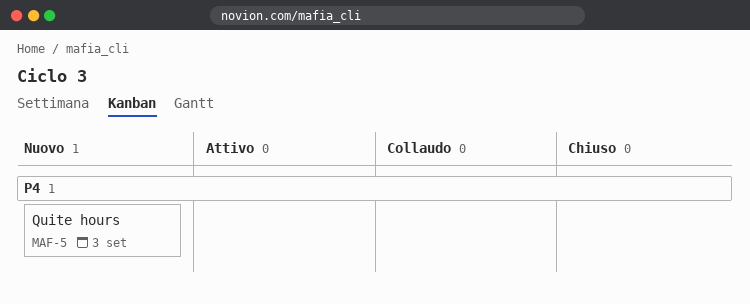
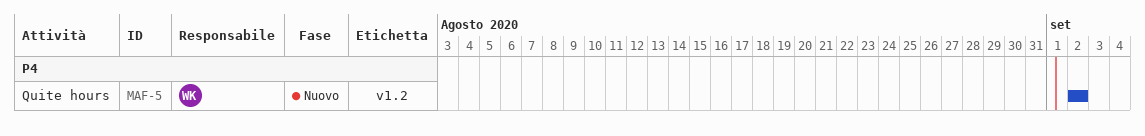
MAF-5, due: Sep 3 -> Sep 2

